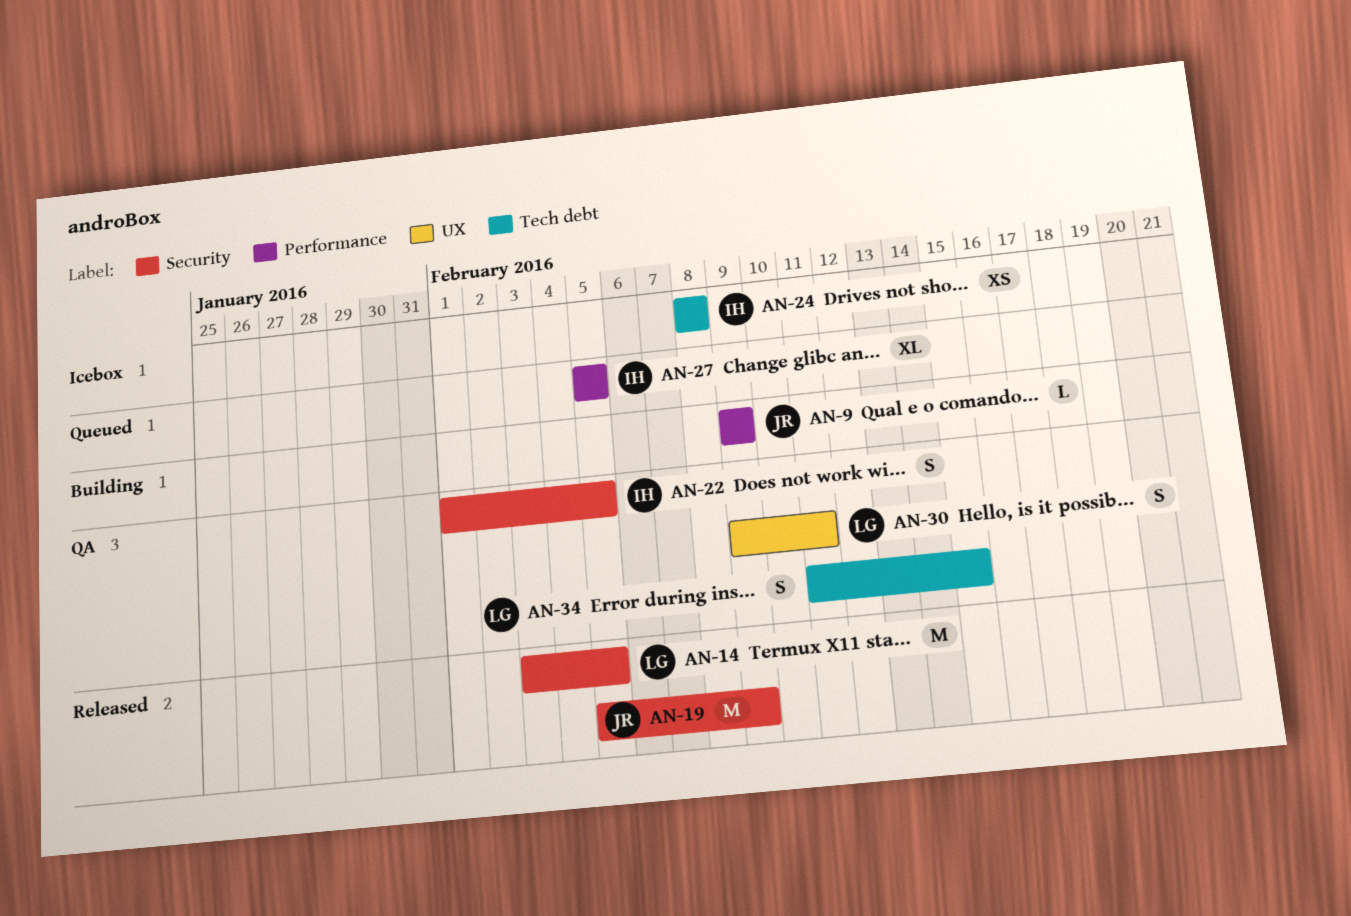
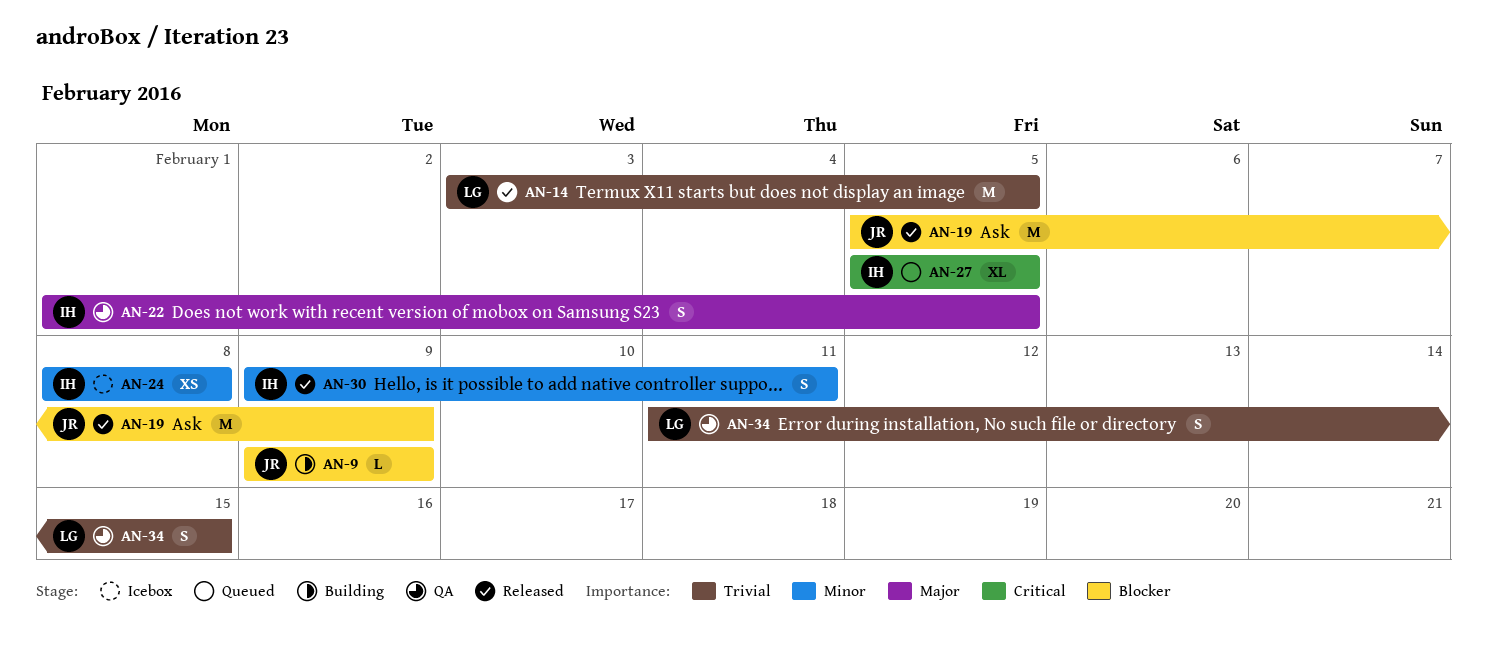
AN-30, status: QA -> Released
AN-30, owner: LG -> IH

